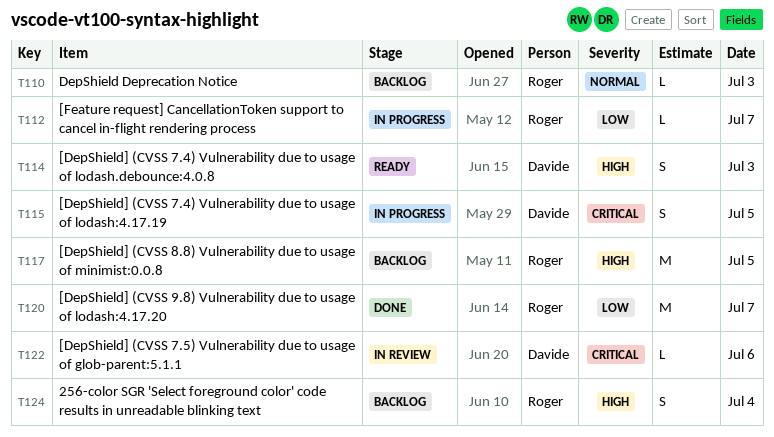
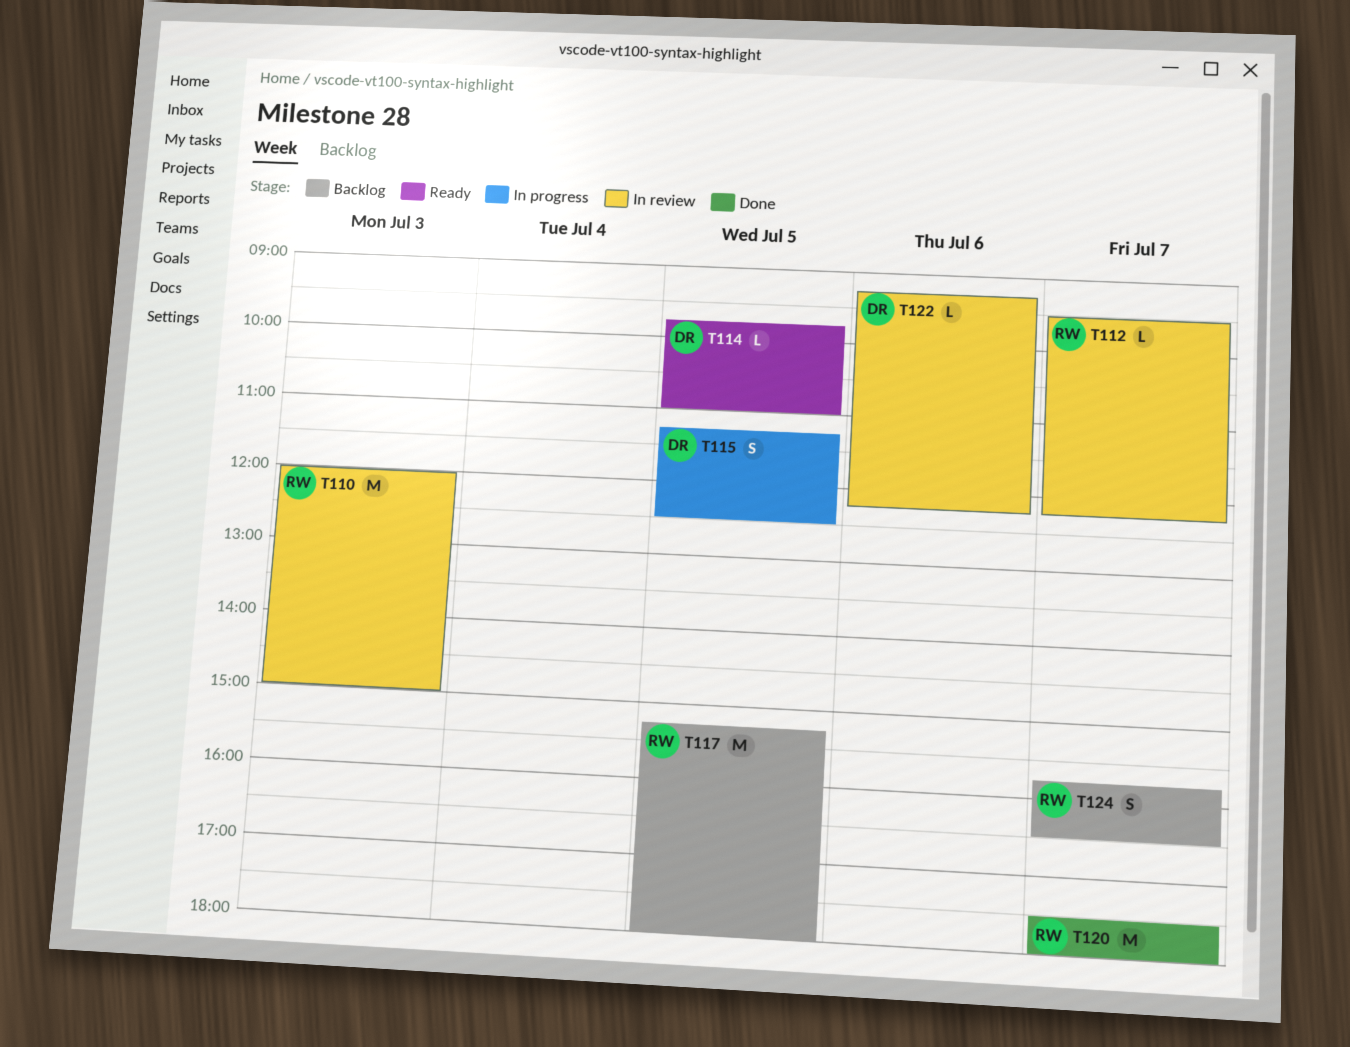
T110, status: Backlog -> In review
T110, estimate: L -> M
T112, status: In progress -> In review
T114, estimate: S -> L
T114, day: Jul 3 -> Jul 5
T124, day: Jul 4 -> Jul 7

